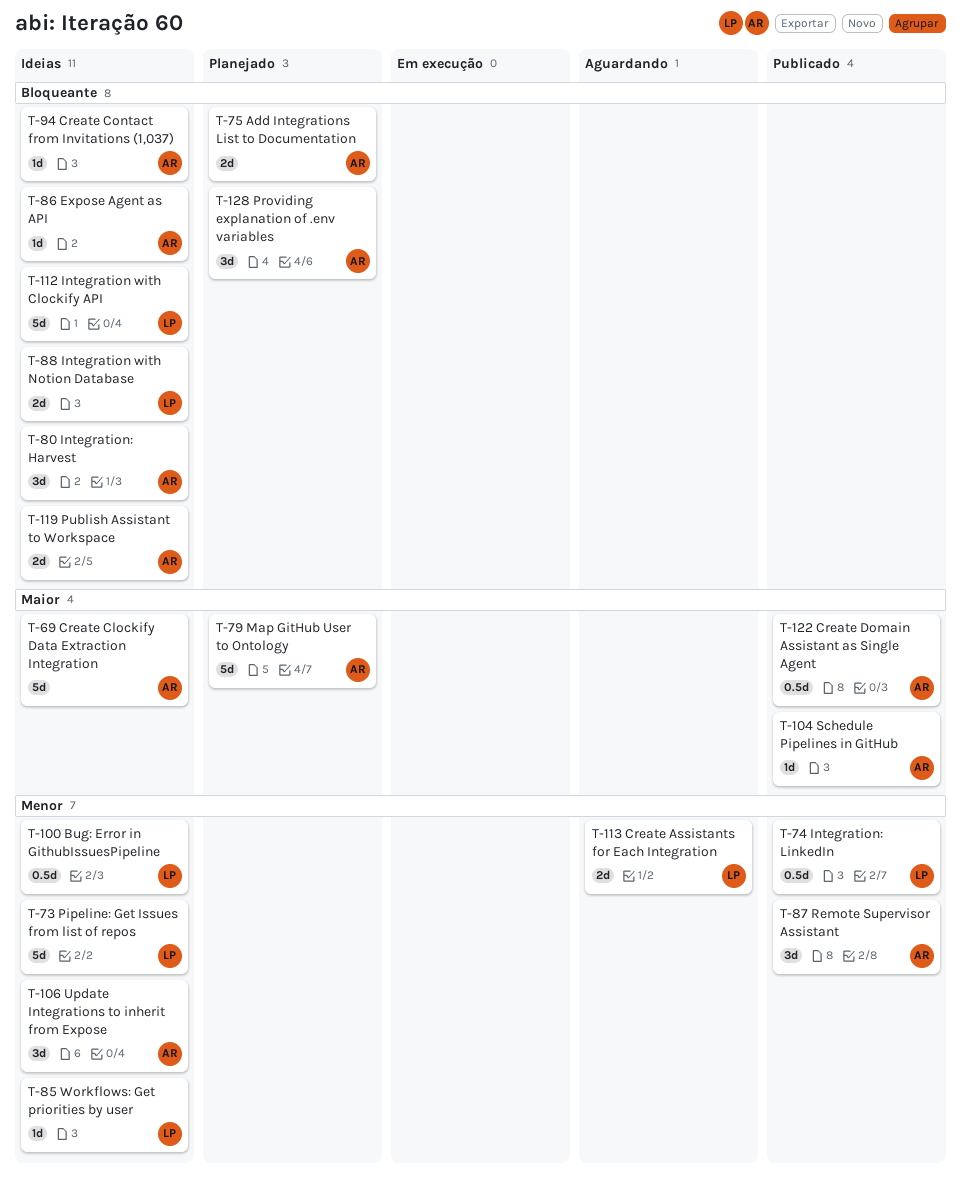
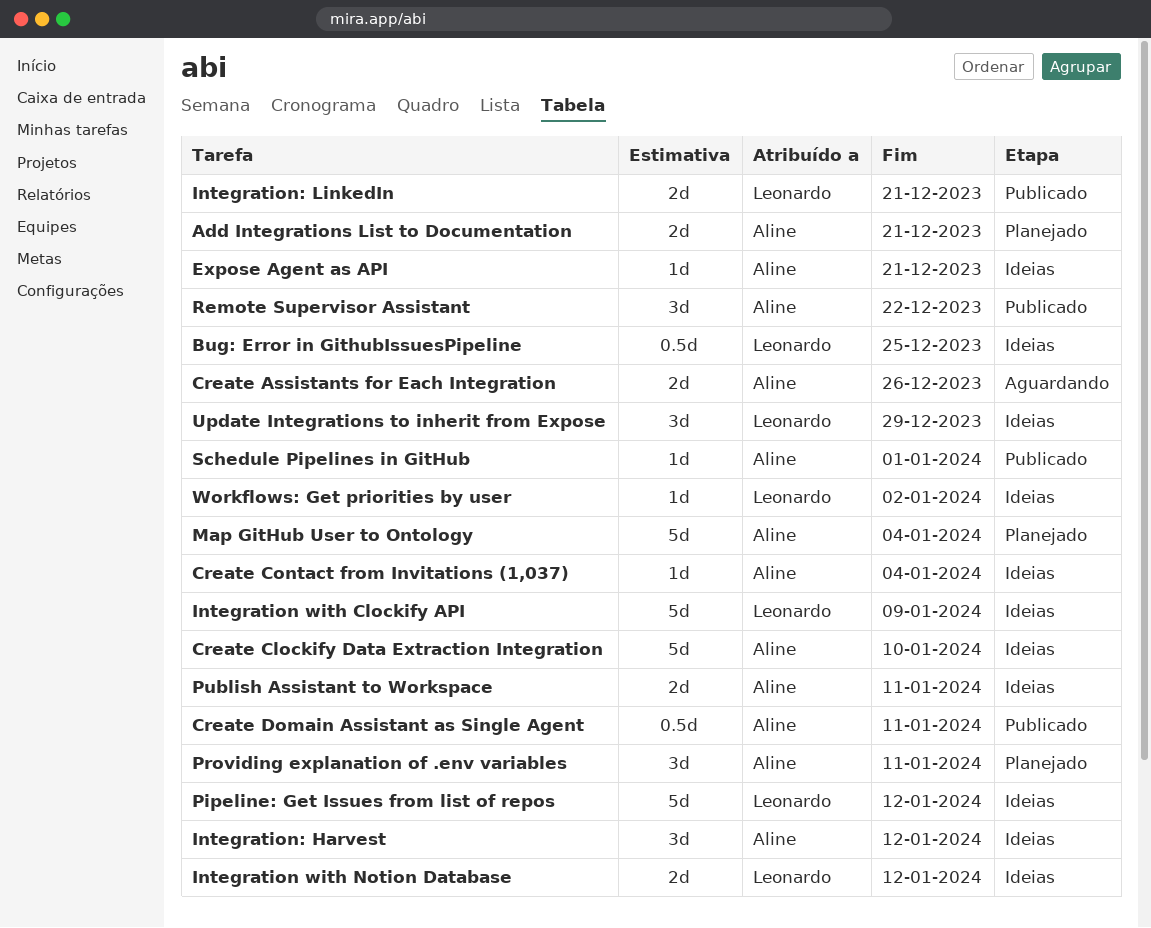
Create Assistants for Each Integration, owner: Leonardo -> Aline
Integration: LinkedIn, estimate: 0.5d -> 2d
Update Integrations to inherit from Expose, owner: Aline -> Leonardo

